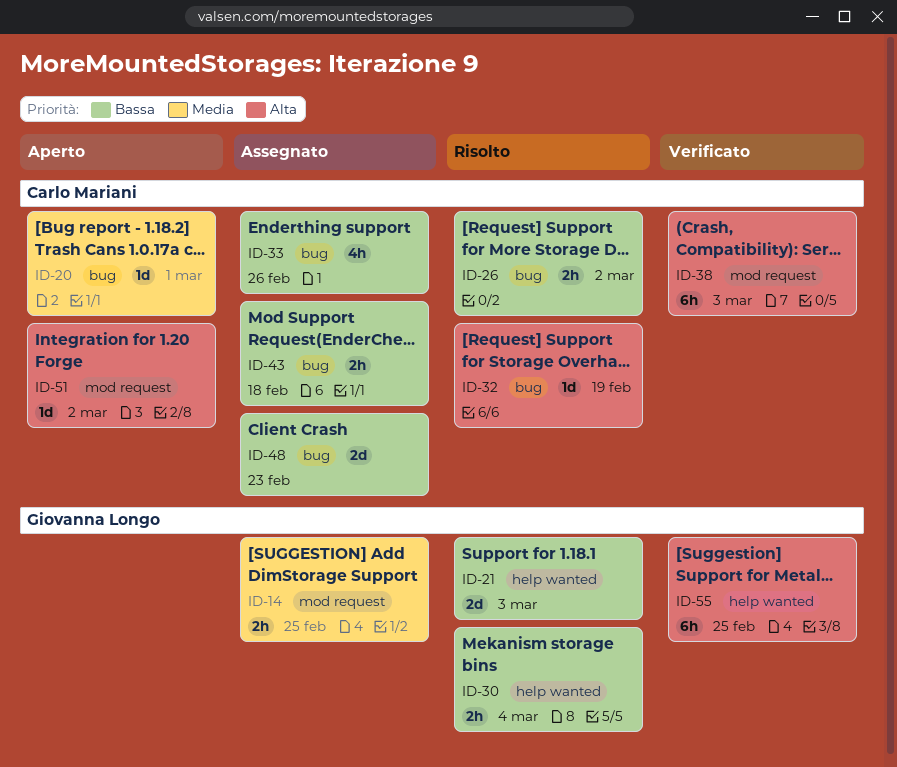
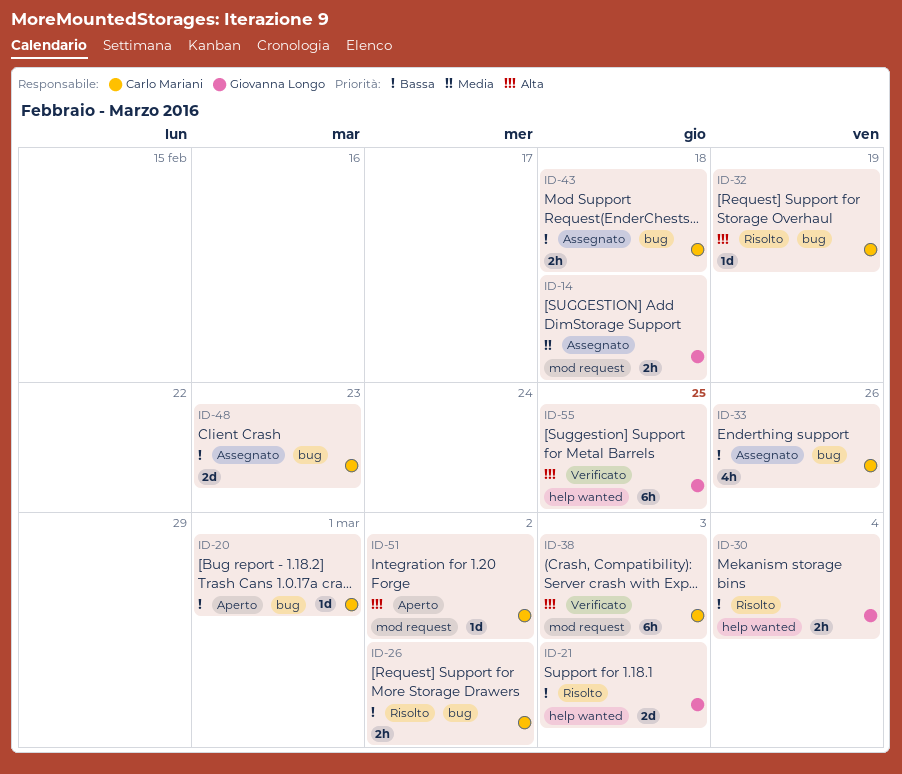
ID-14, due: Feb 25 -> Feb 18
ID-20, priority: Media -> Bassa

